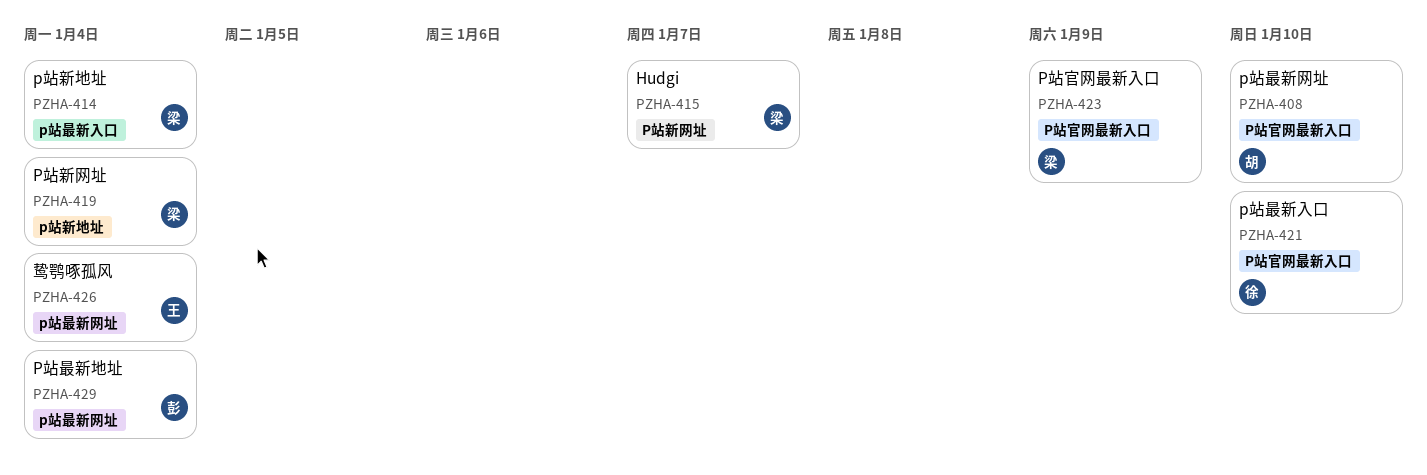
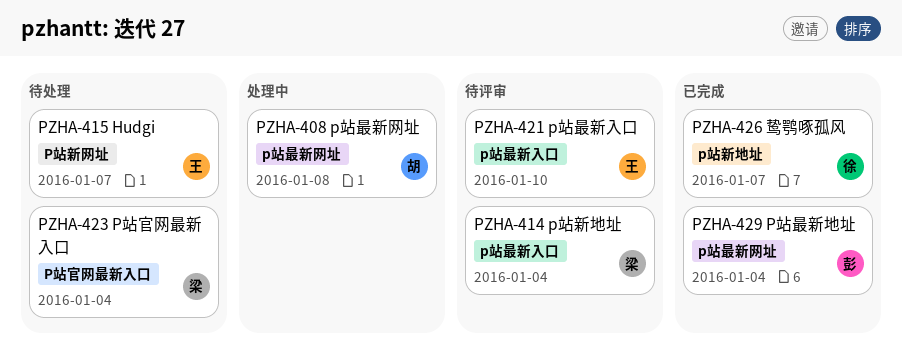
PZHA-408, label: P站官网最新入口 -> p站最新网址
PZHA-408, due: Jan 10 -> Jan 8
PZHA-415, owner: 梁 -> 王
PZHA-419: present -> none
PZHA-421, owner: 徐 -> 王
PZHA-421, label: P站官网最新入口 -> p站最新入口
PZHA-423, due: Jan 9 -> Jan 4
PZHA-426, owner: 王 -> 徐
PZHA-426, label: p站最新网址 -> p站新地址
PZHA-426, due: Jan 4 -> Jan 7

